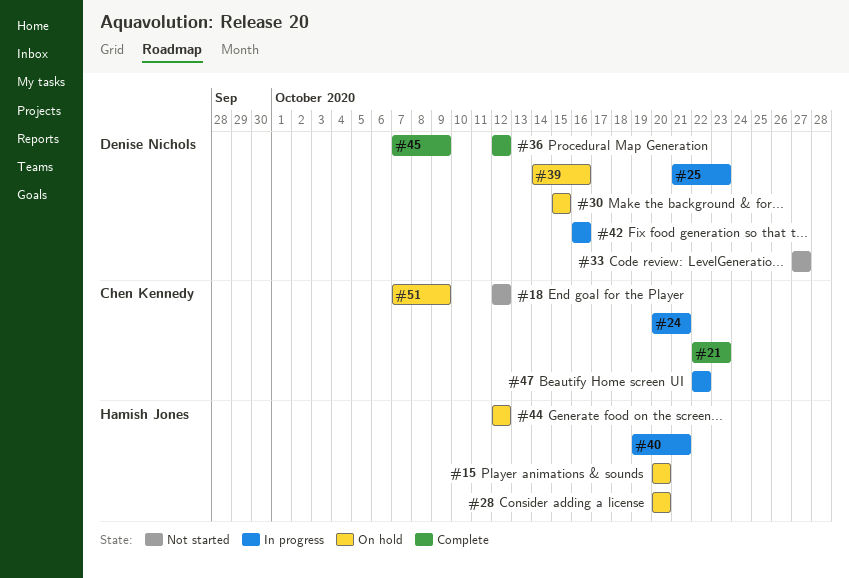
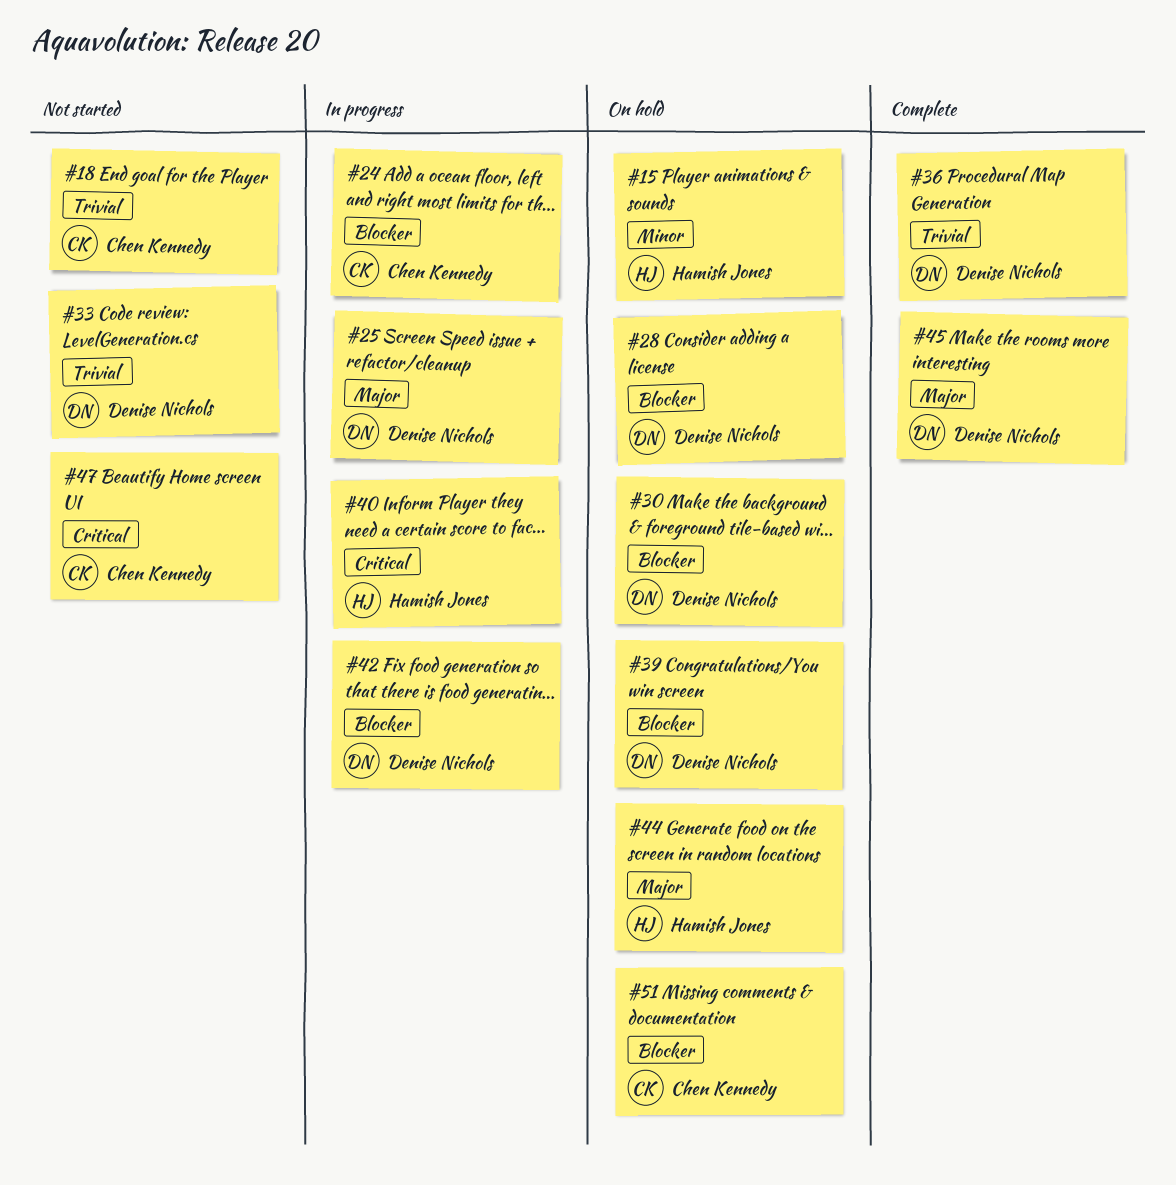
#21: present -> none
#28, owner: Hamish Jones -> Denise Nichols
#47, status: In progress -> Not started

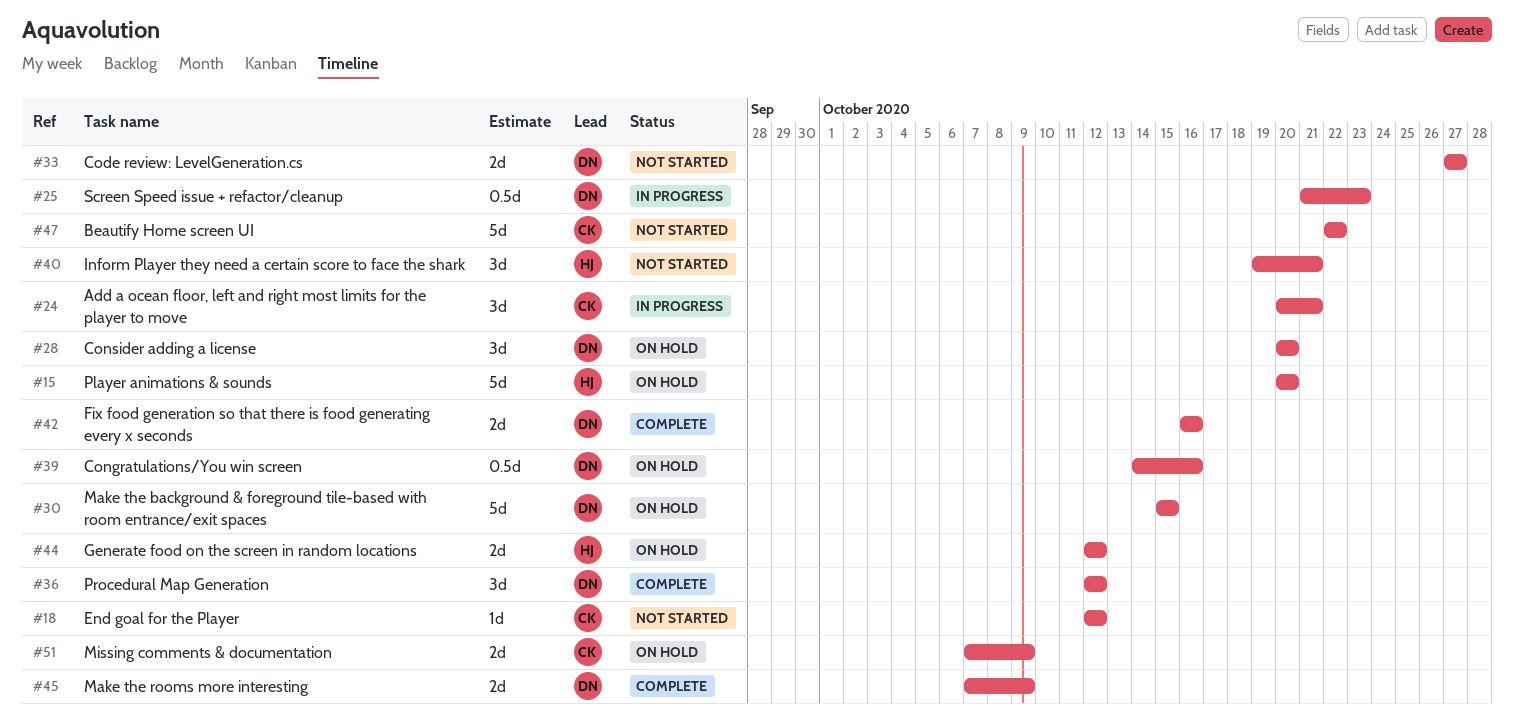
#40, status: In progress -> Not started
#42, status: In progress -> Complete

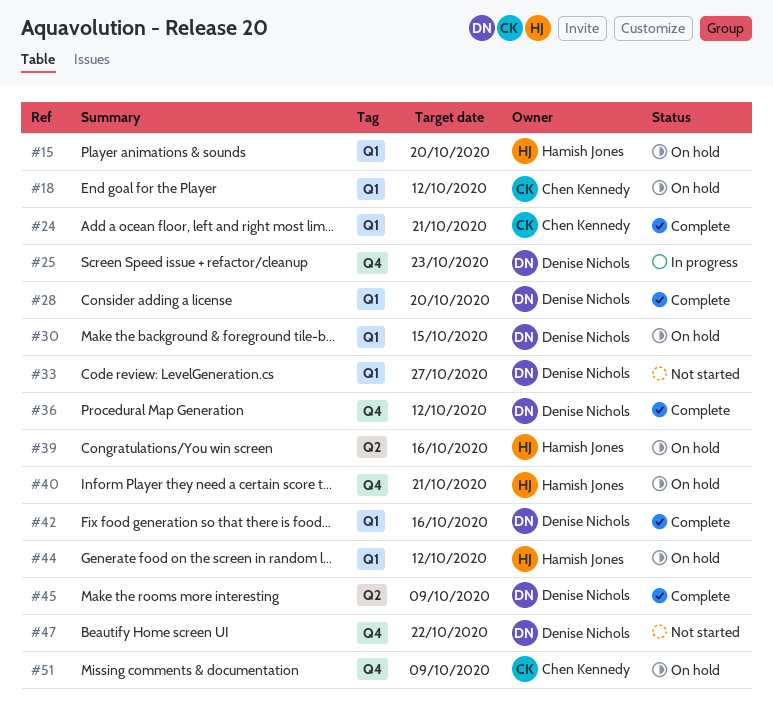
#18, status: Not started -> On hold
#24, status: In progress -> Complete
#28, status: On hold -> Complete
#39, owner: Denise Nichols -> Hamish Jones
#40, status: Not started -> On hold
#47, owner: Chen Kennedy -> Denise Nichols

